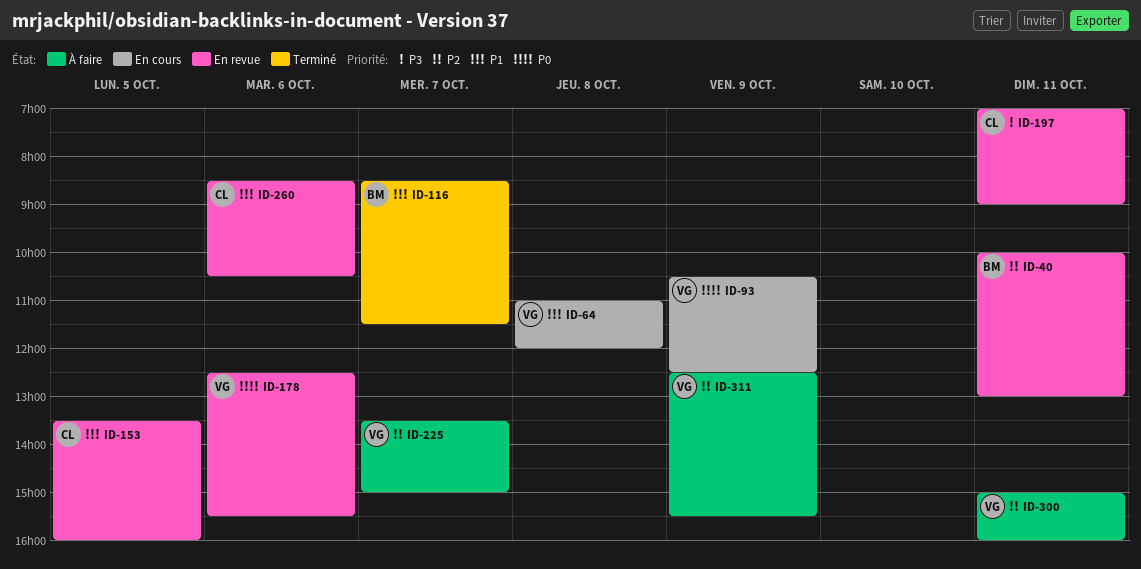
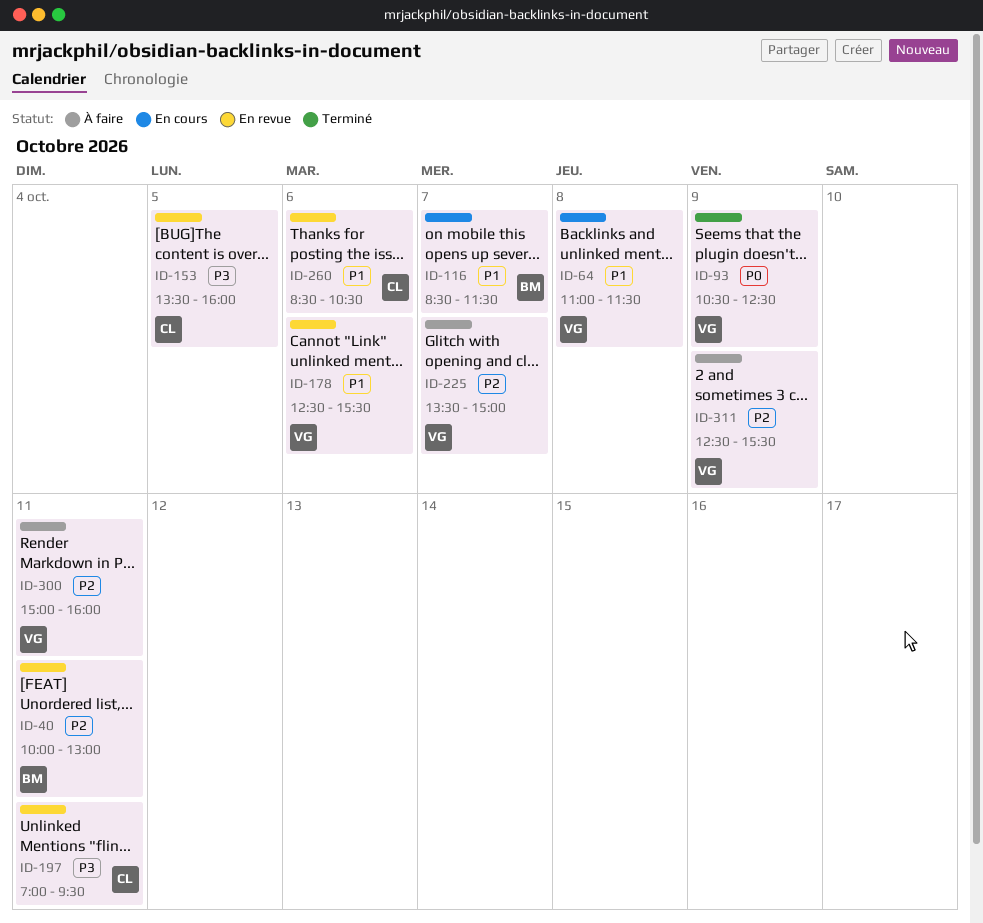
ID-64, ends: 12:00 -> 11:30
ID-93, status: En cours -> Terminé
ID-116, status: Terminé -> En cours
ID-153, priority: P1 -> P3
ID-178, priority: P0 -> P1
ID-197, ends: 09:00 -> 09:30

